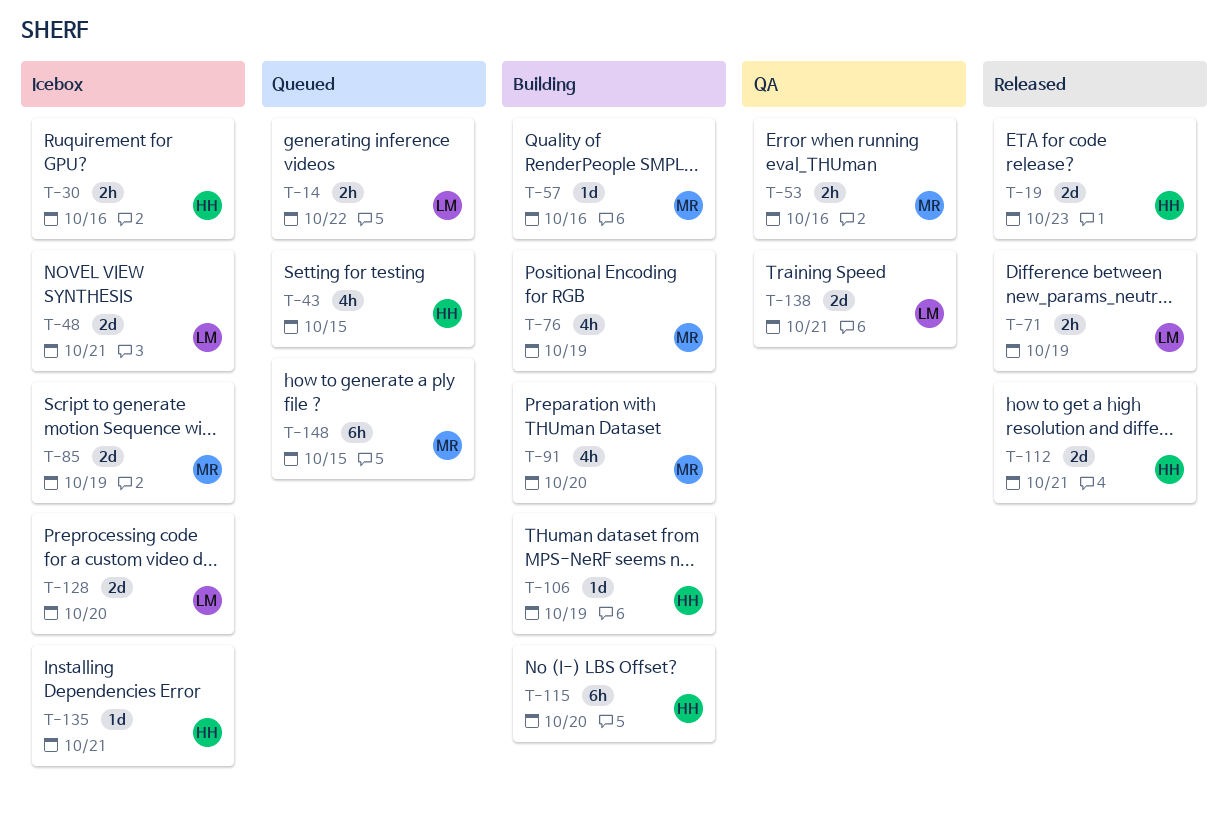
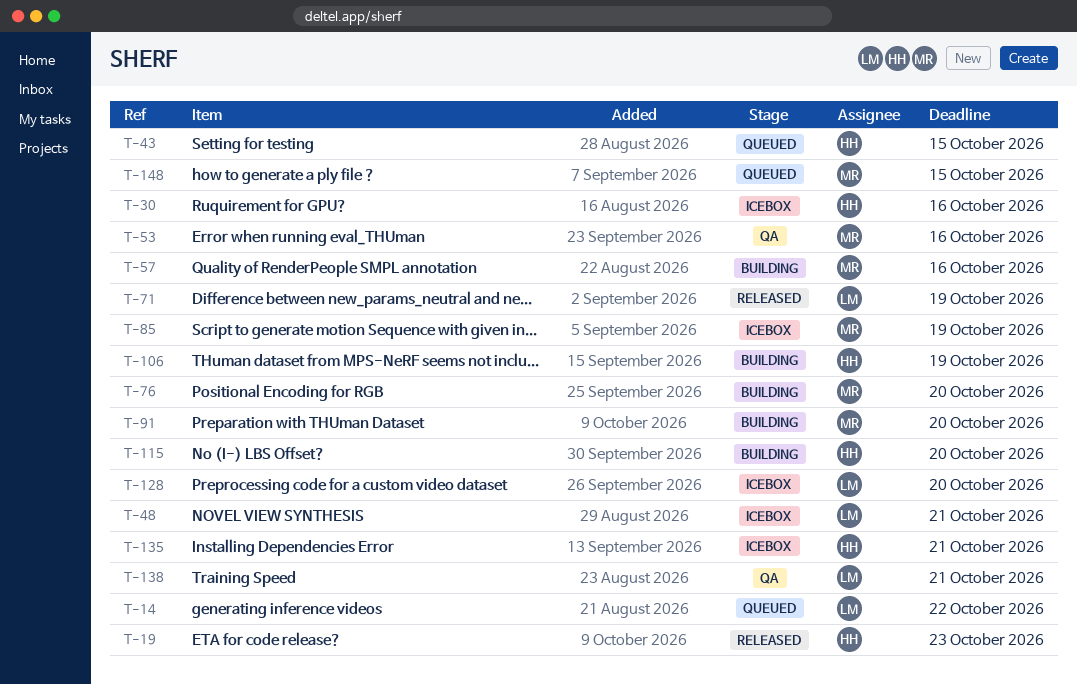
T-76, due: Oct 19 -> Oct 20
T-112: present -> none

